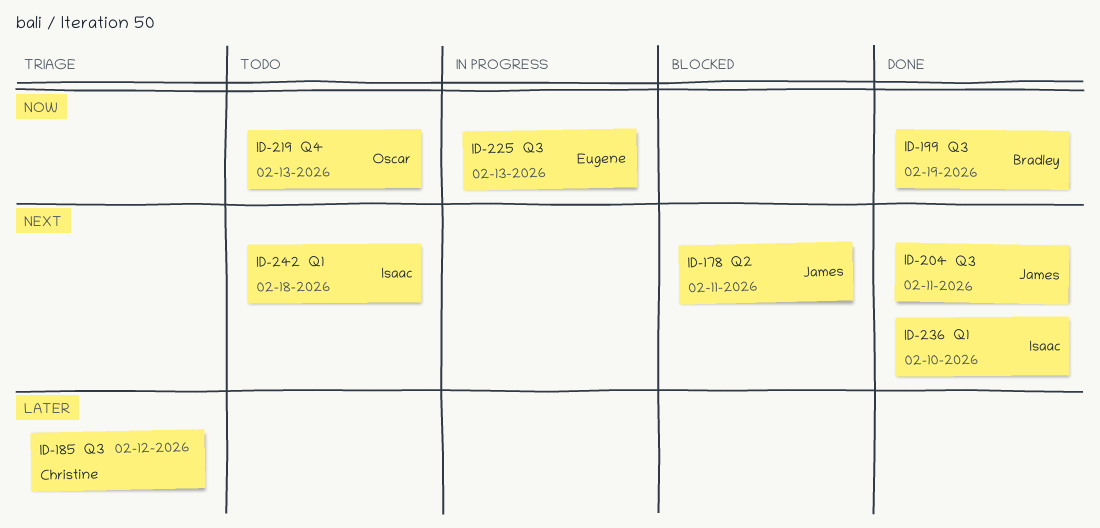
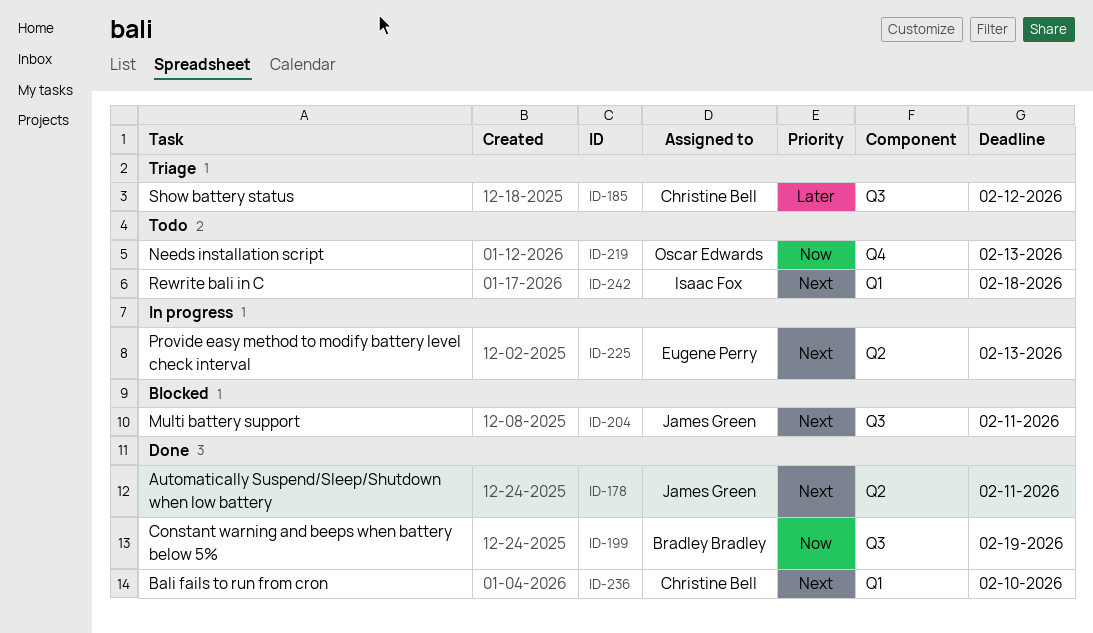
ID-178, status: Blocked -> Done
ID-204, status: Done -> Blocked
ID-225, priority: Now -> Next
ID-225, label: Q3 -> Q2
ID-236, owner: Isaac Fox -> Christine Bell

